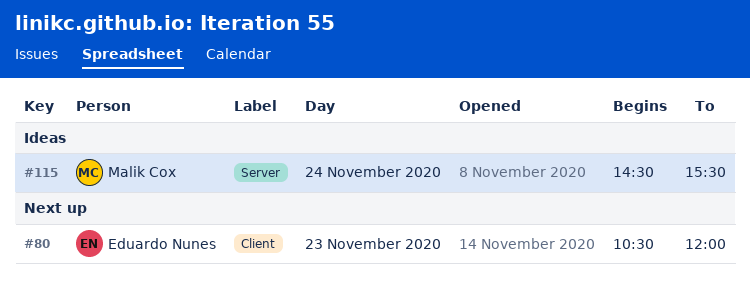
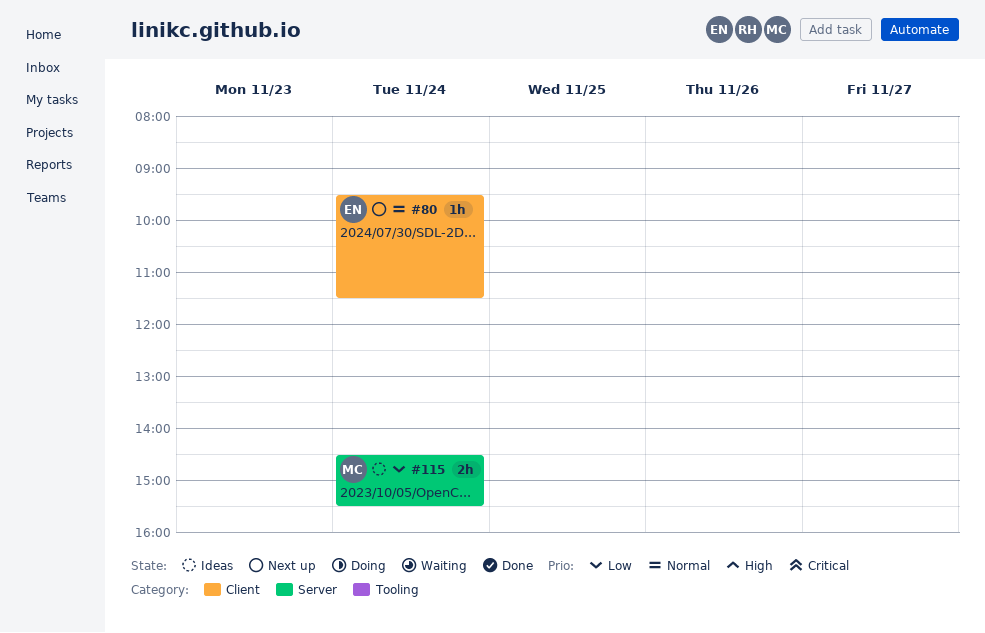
#80, day: Nov 23 -> Nov 24
#80, begins: 10:30 -> 09:30
#80, ends: 12:00 -> 11:30

